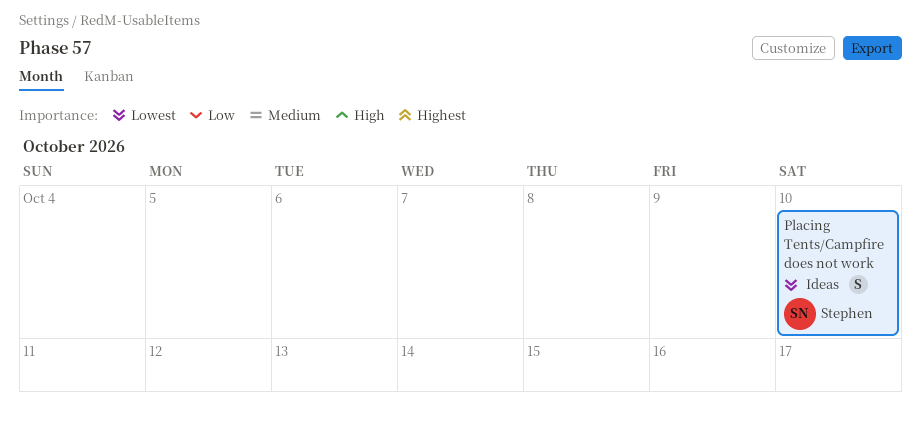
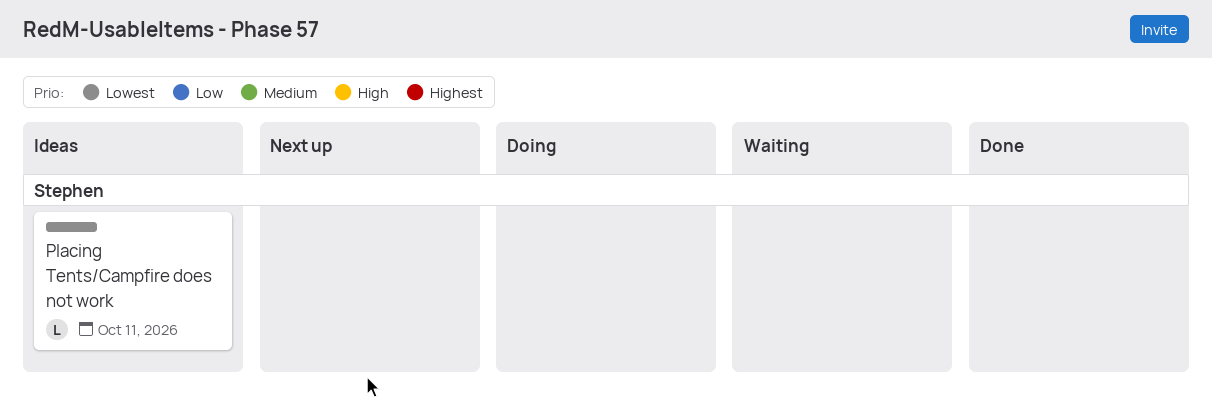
Placing Tents/Campfire does not work, estimate: S -> L
Placing Tents/Campfire does not work, due: Oct 10 -> Oct 11

